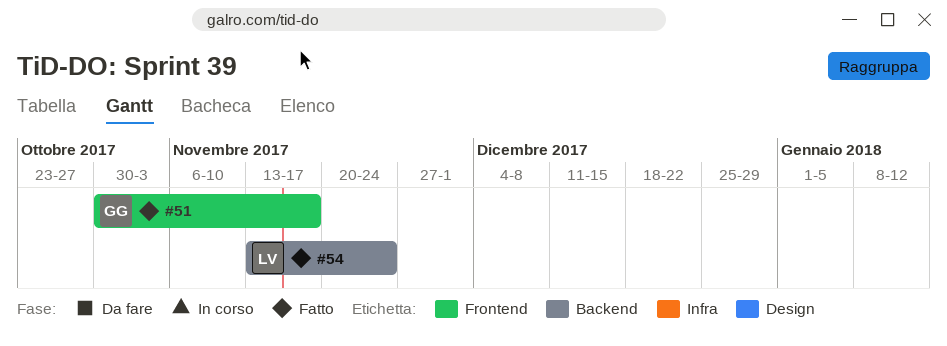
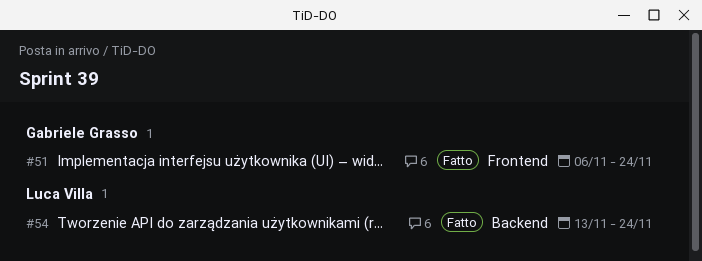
#51, start: Oct 30 -> Nov 6
#51, due: Nov 17 -> Nov 24

